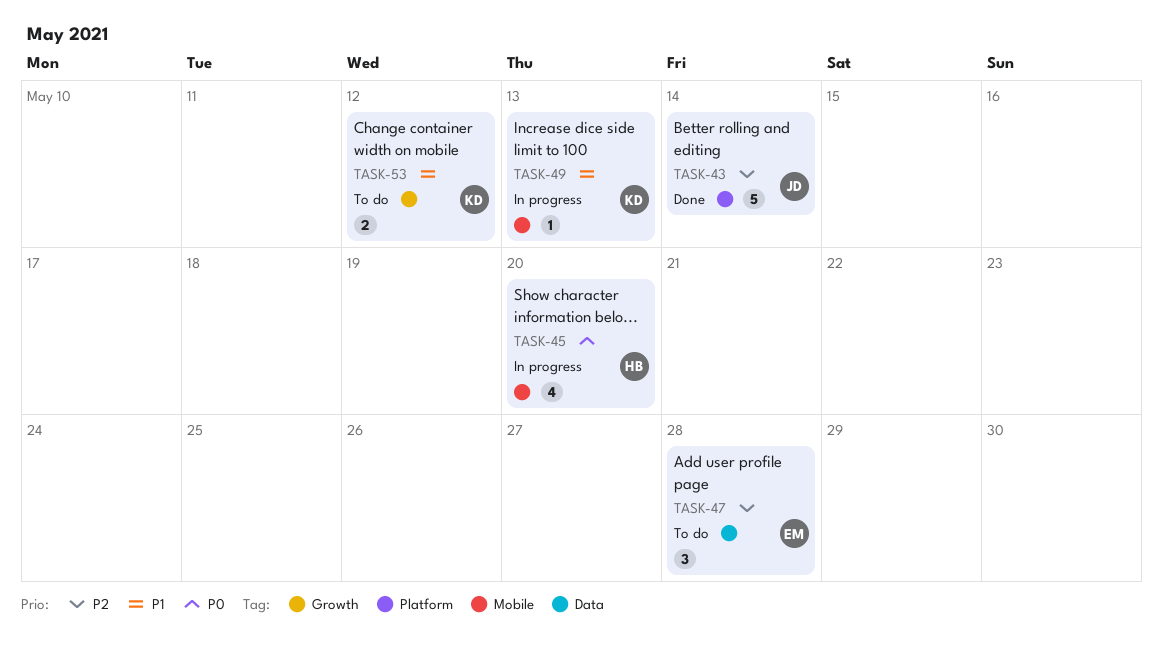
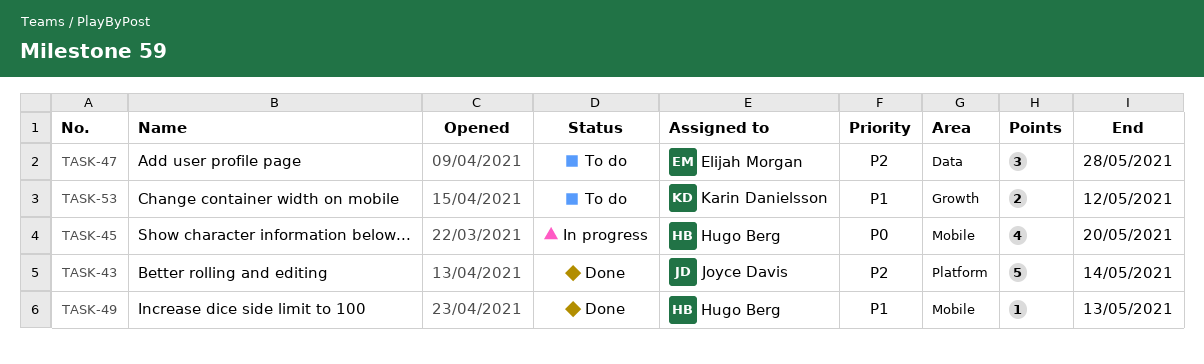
TASK-49, status: In progress -> Done
TASK-49, owner: Karin Danielsson -> Hugo Berg

